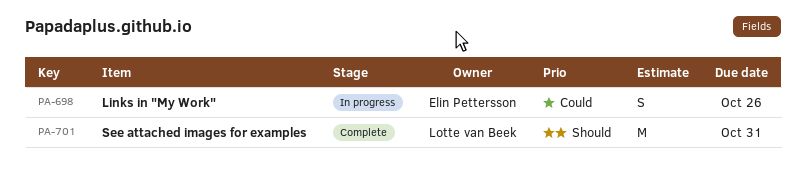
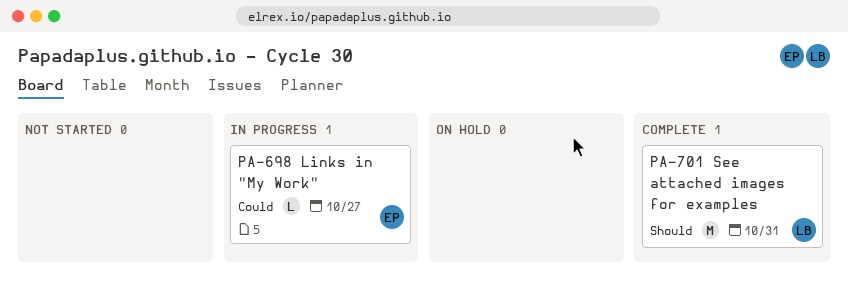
PA-698, estimate: S -> L
PA-698, due: Oct 26 -> Oct 27

